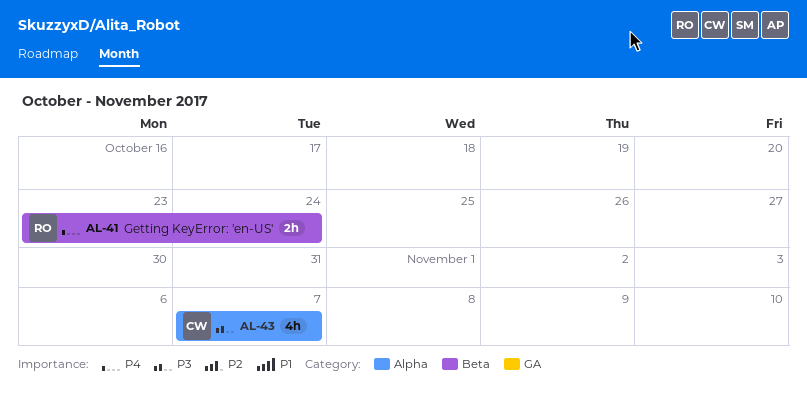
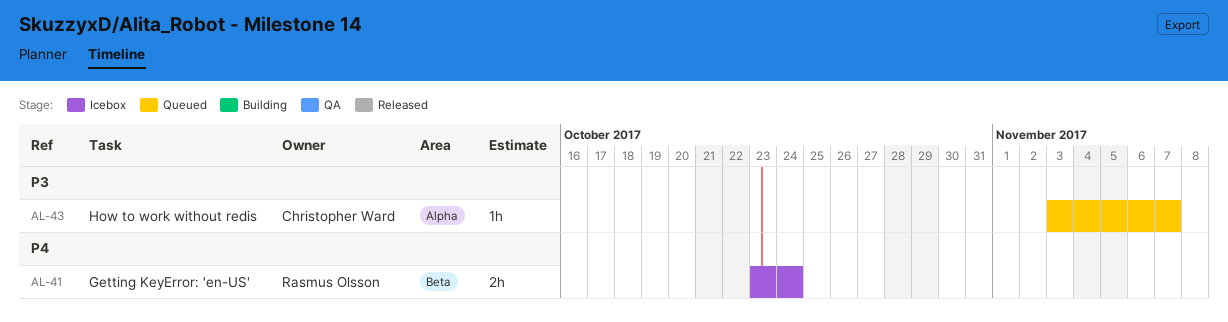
AL-43, estimate: 4h -> 1h
AL-43, start: Nov 7 -> Nov 3

